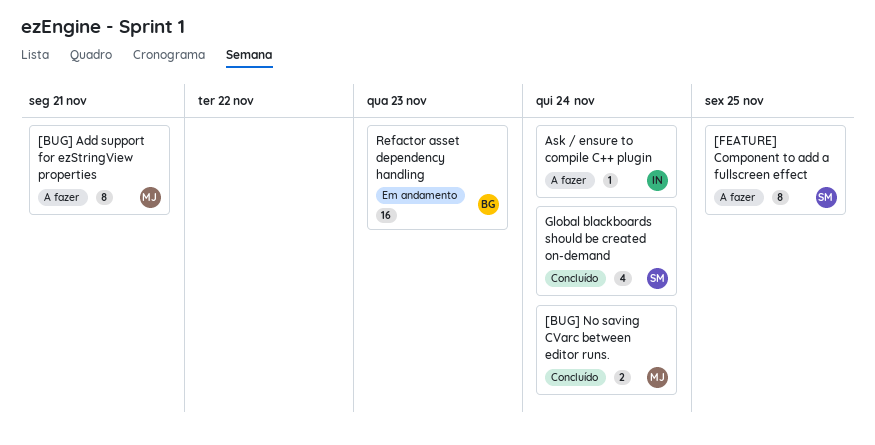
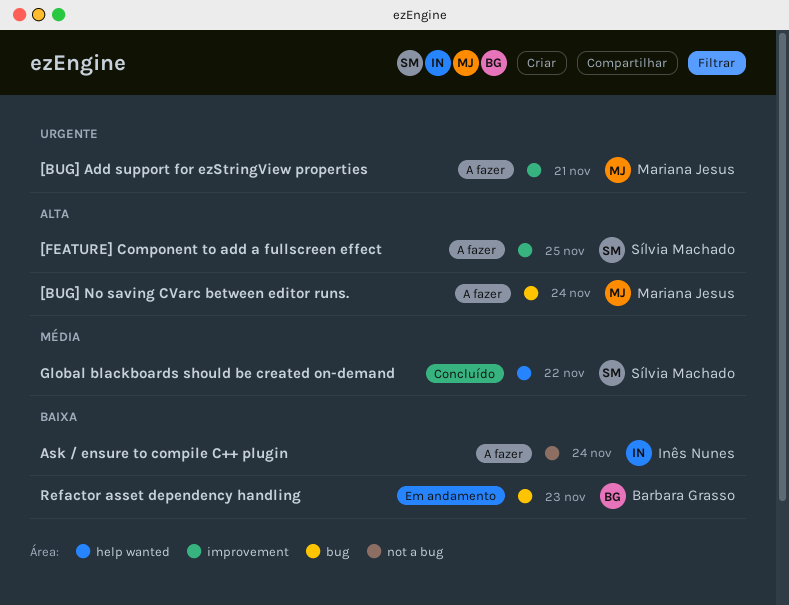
[BUG] No saving CVarc between editor runs., status: Concluído -> A fazer
Global blackboards should be created on-demand, due: Nov 24 -> Nov 22

